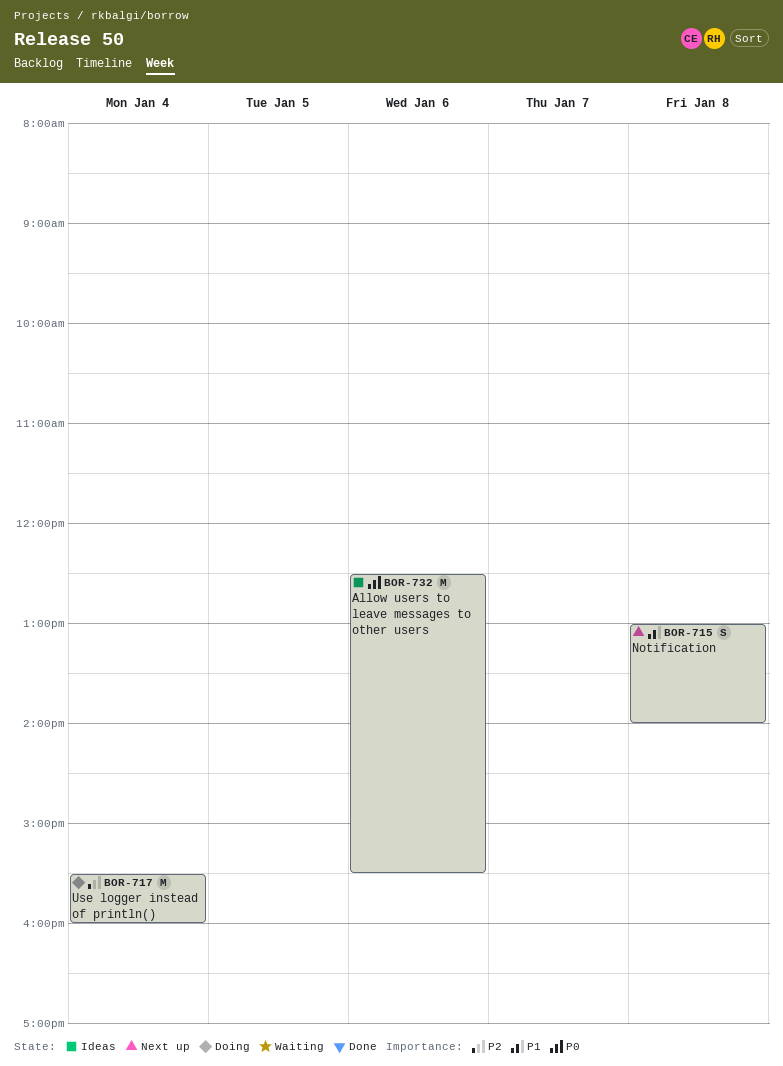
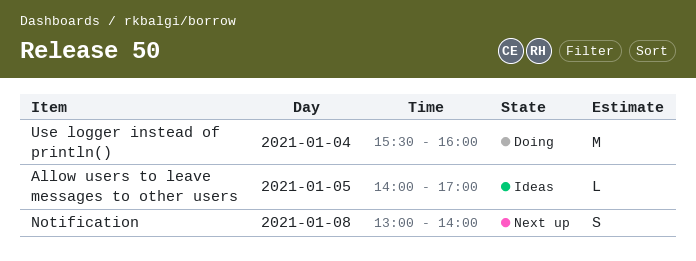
Allow users to leave messages to other users, estimate: M -> L
Allow users to leave messages to other users, day: Jan 6 -> Jan 5
Allow users to leave messages to other users, begins: 12:30 -> 14:00
Allow users to leave messages to other users, ends: 15:30 -> 17:00

